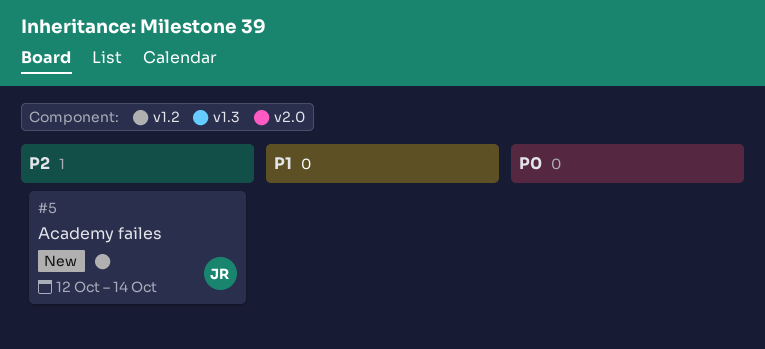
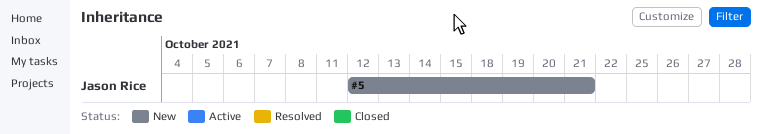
#5, due: Oct 14 -> Oct 21

